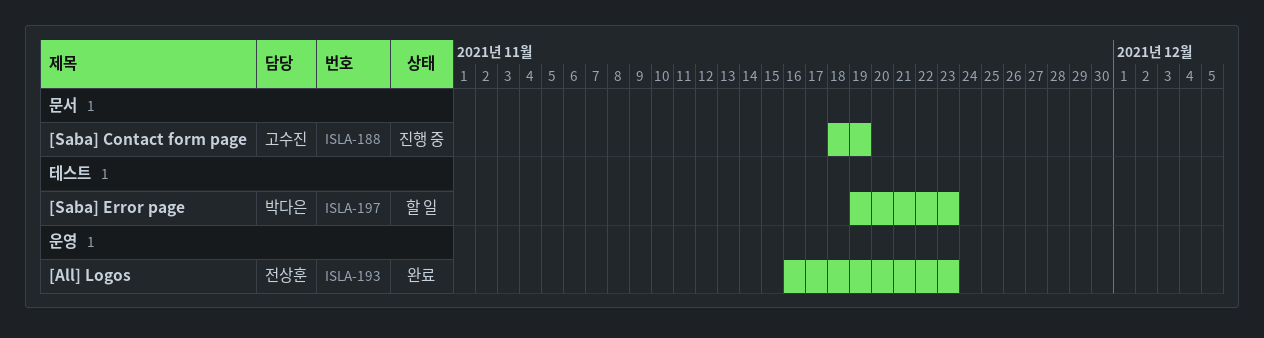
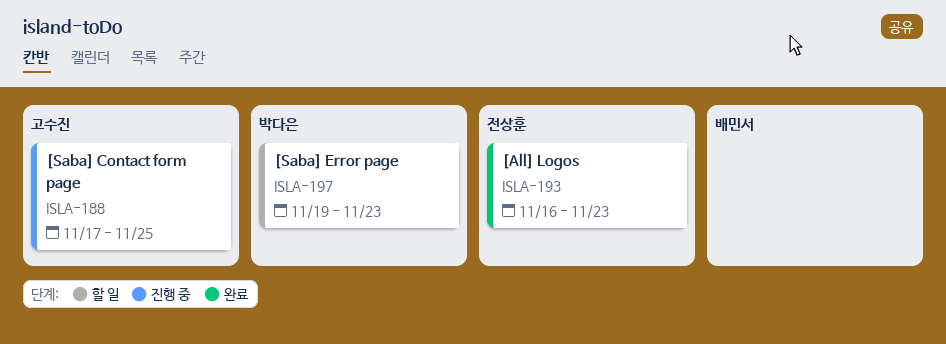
ISLA-188, start: Nov 18 -> Nov 17
ISLA-188, due: Nov 19 -> Nov 25

